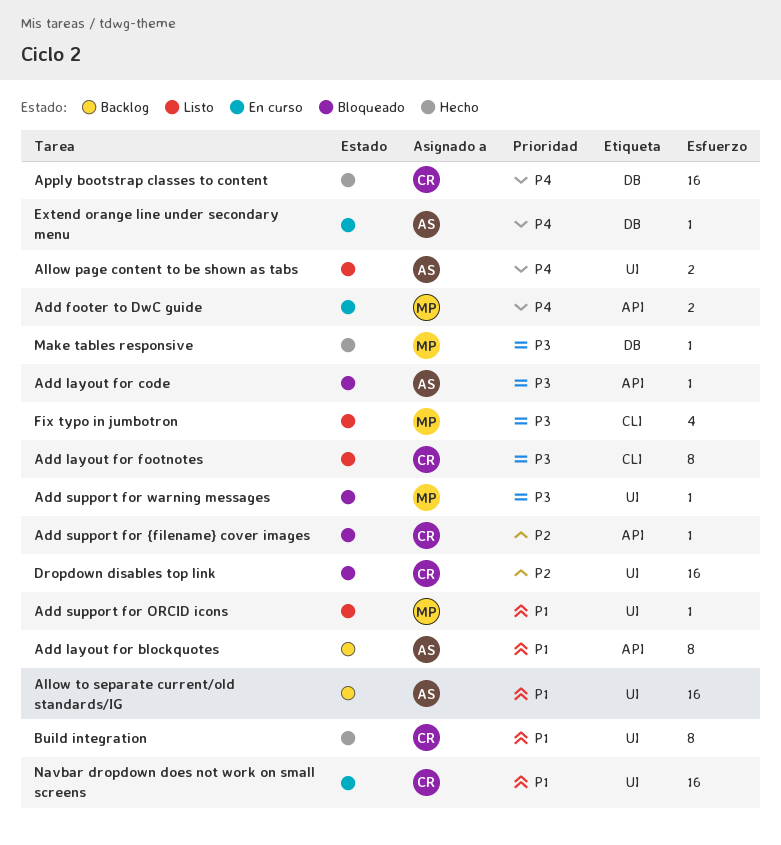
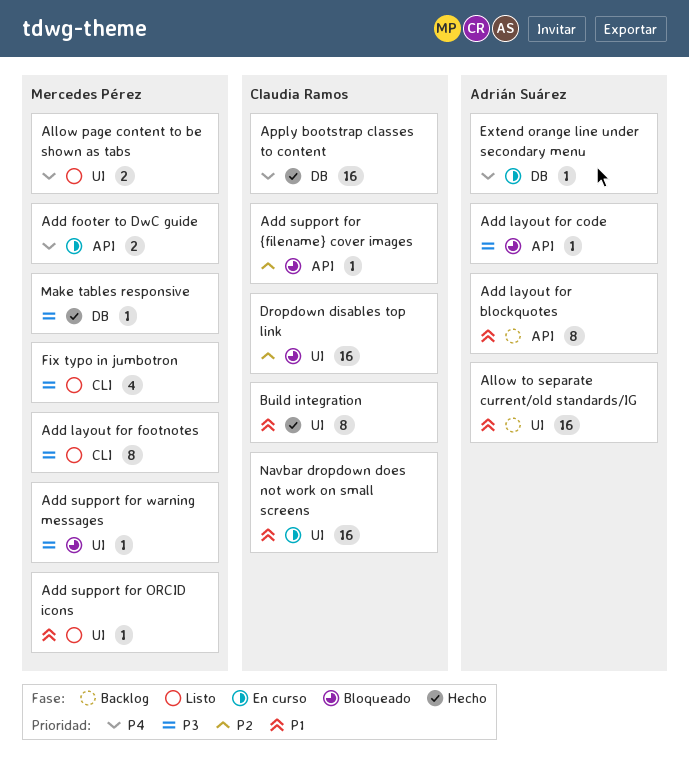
Add layout for footnotes, owner: Claudia Ramos -> Mercedes Pérez
Allow page content to be shown as tabs, owner: Adrián Suárez -> Mercedes Pérez

